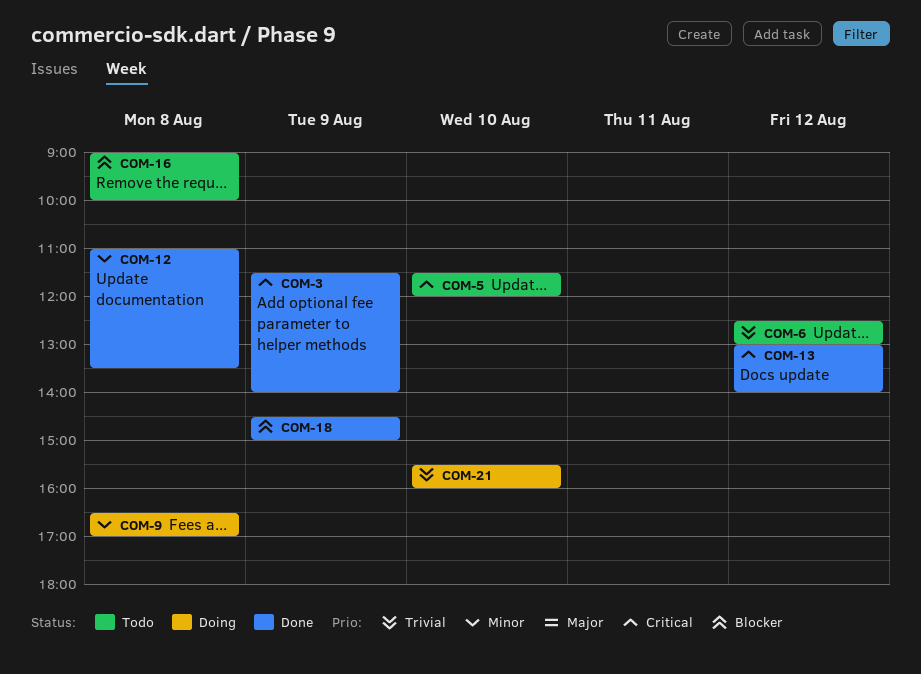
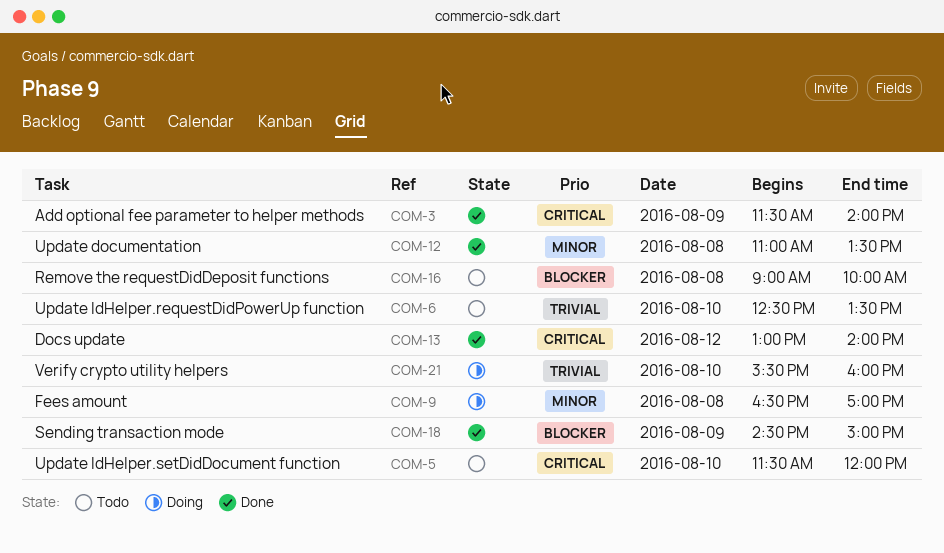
COM-6, day: Aug 12 -> Aug 10
COM-6, ends: 13:00 -> 13:30

